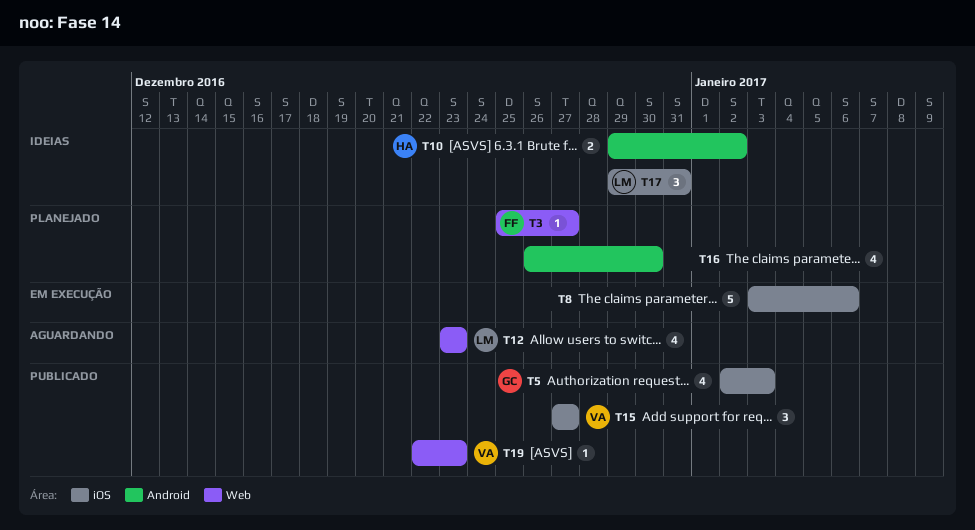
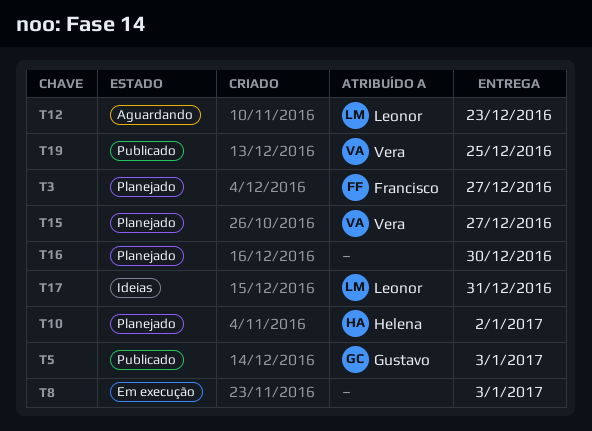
T8, due: Jan 6 -> Jan 3
T10, status: Ideias -> Planejado
T15, status: Publicado -> Planejado
T19, due: Dec 23 -> Dec 25

